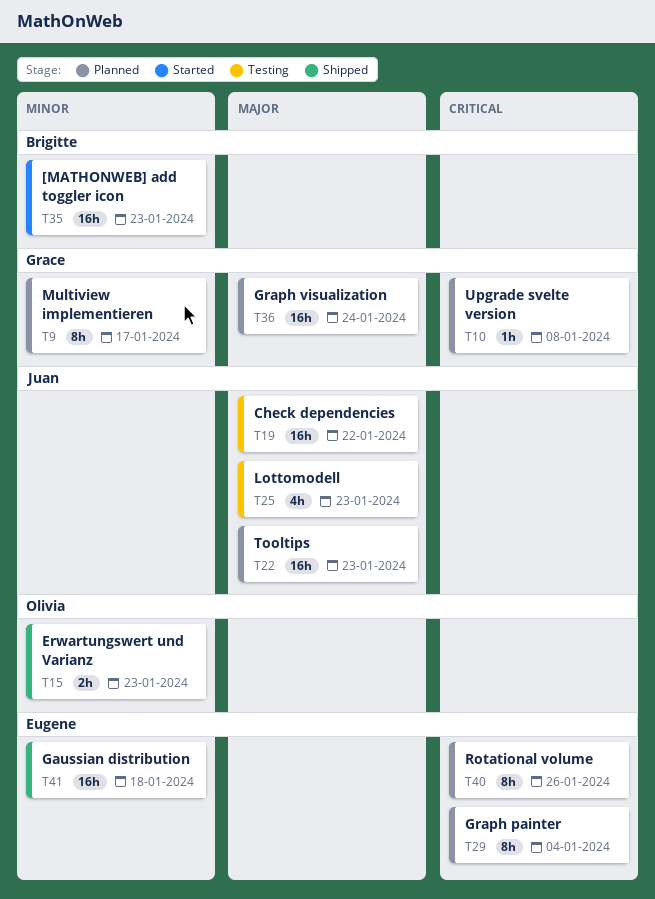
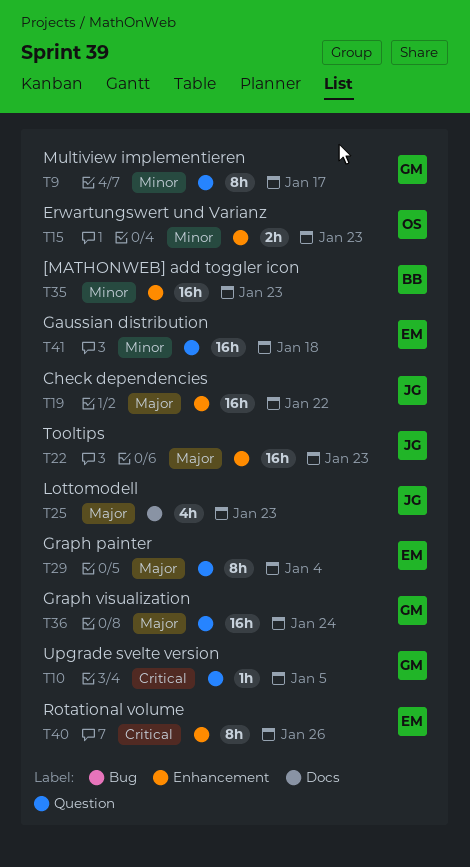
T10, due: Jan 8 -> Jan 5
T29, priority: Critical -> Major

